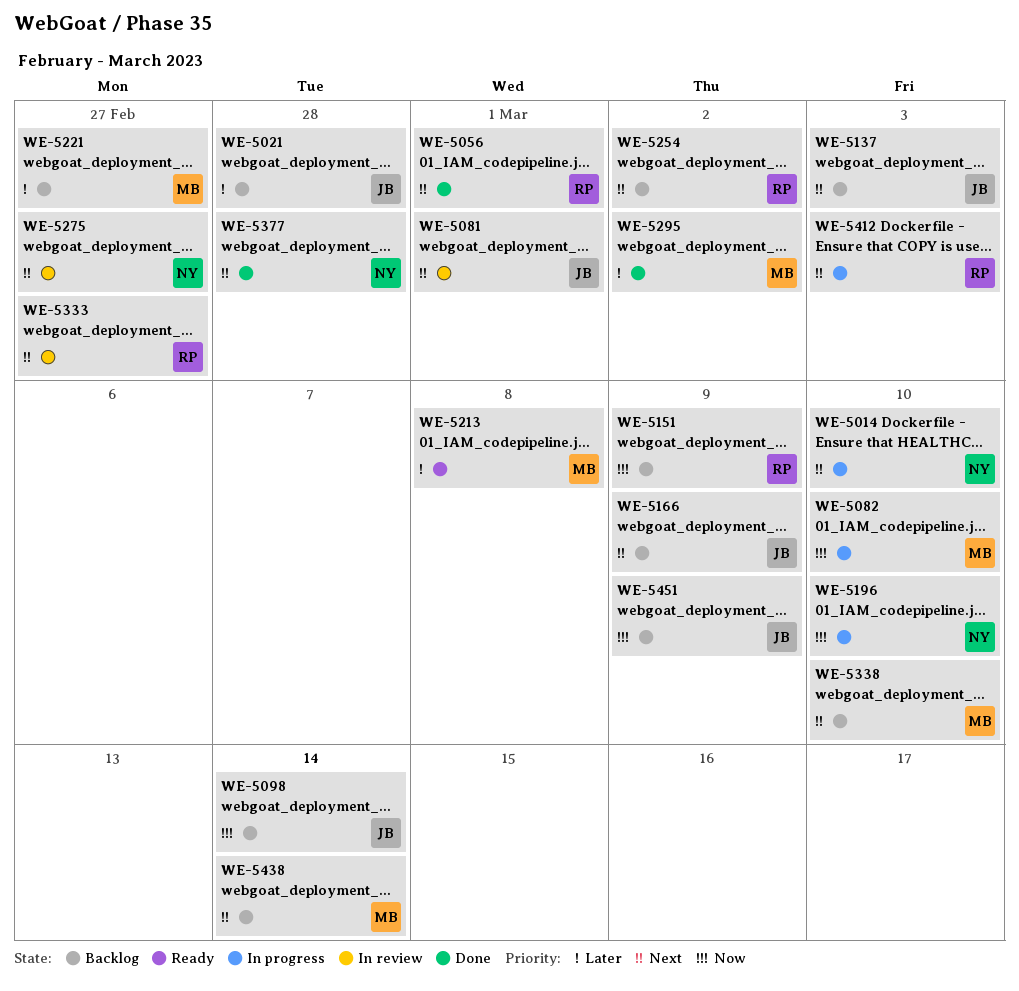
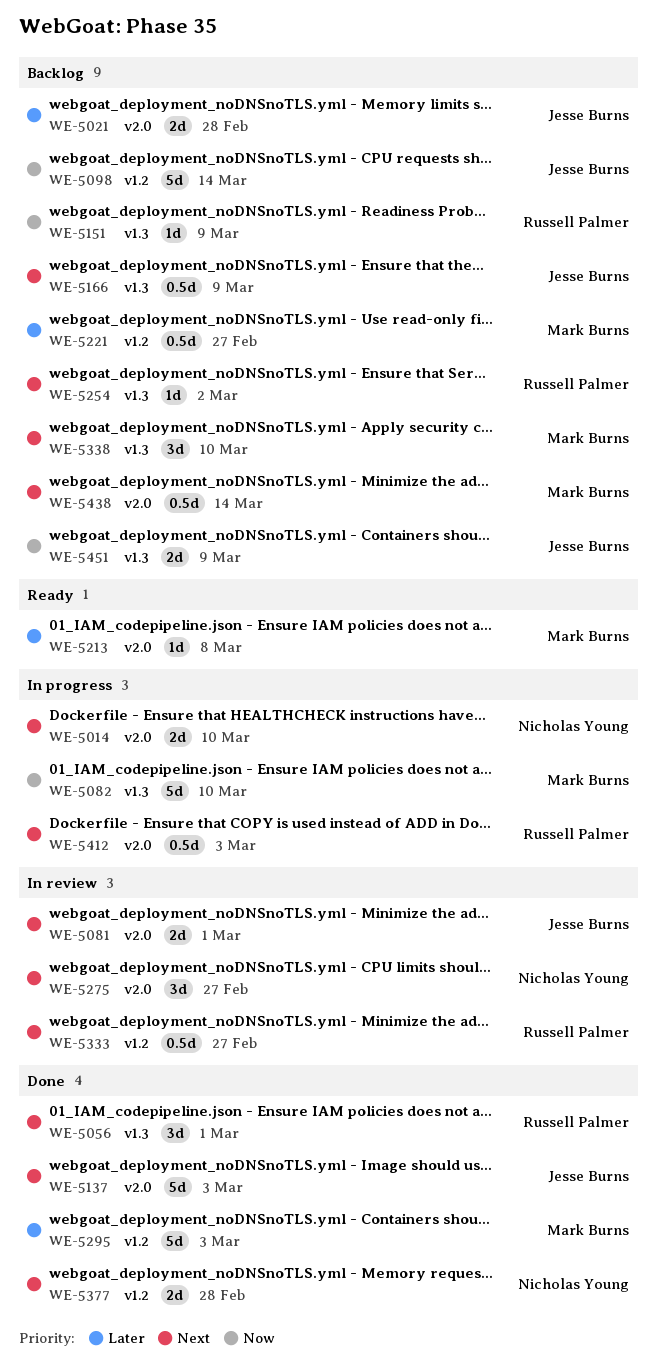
WE-5137, status: Backlog -> Done
WE-5196: present -> none
WE-5295, due: Mar 2 -> Mar 3

